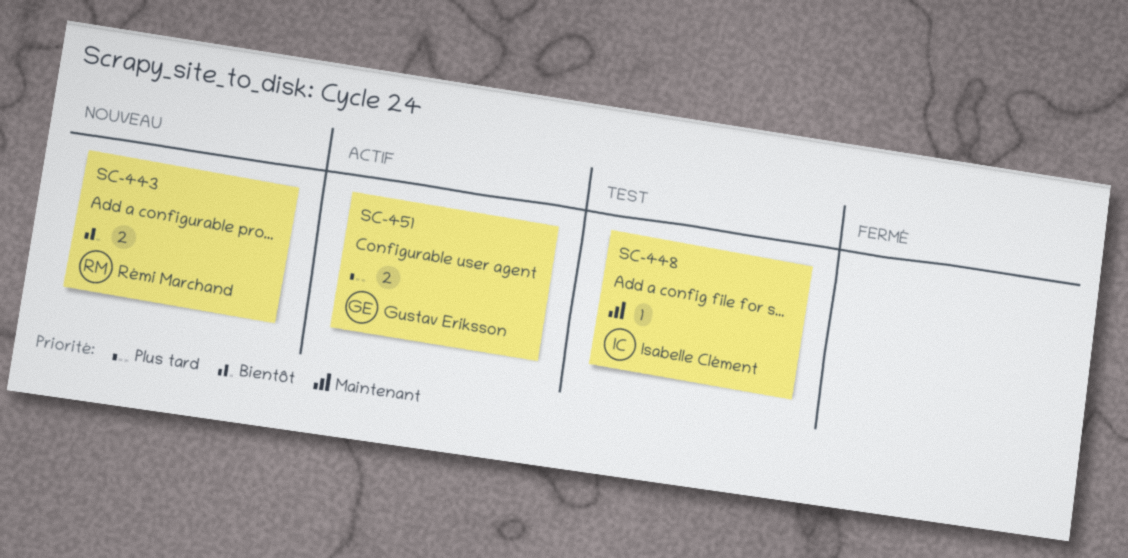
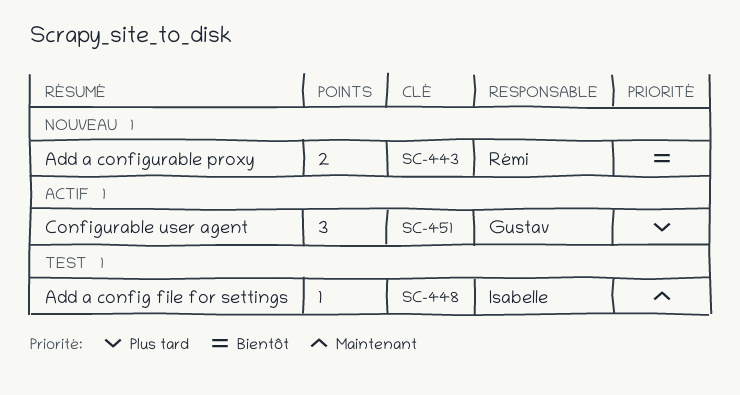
SC-451, estimate: 2 -> 3

